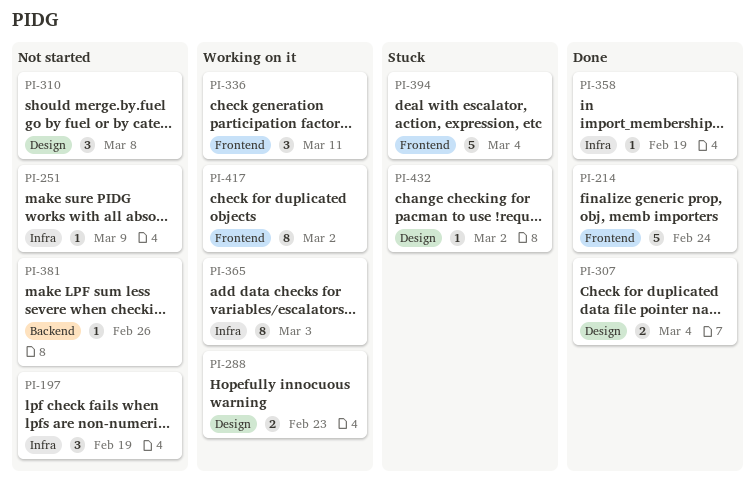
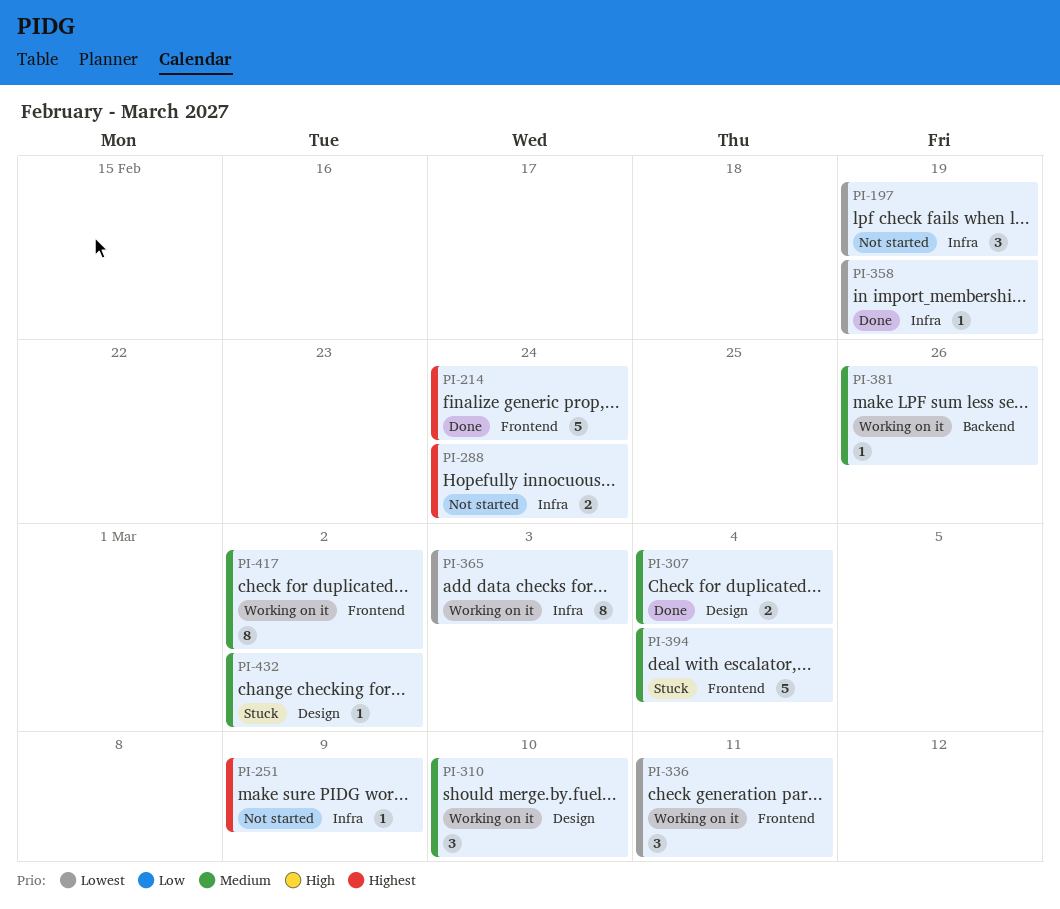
PI-288, status: Working on it -> Not started
PI-288, label: Design -> Infra
PI-288, due: Feb 23 -> Feb 24
PI-310, status: Not started -> Working on it
PI-310, due: Mar 8 -> Mar 10
PI-381, status: Not started -> Working on it

